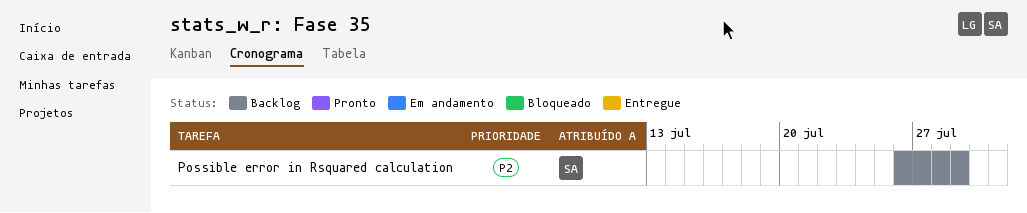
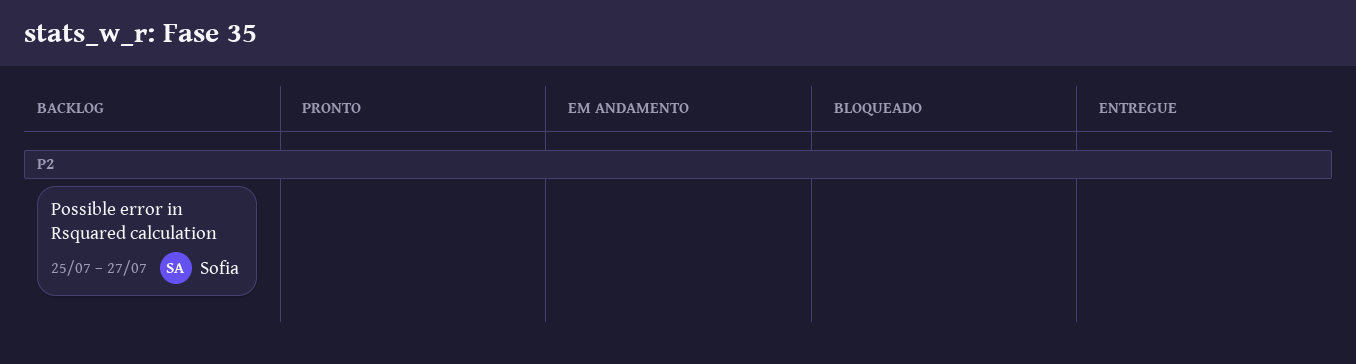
Possible error in Rsquared calculation, start: Jul 26 -> Jul 25
Possible error in Rsquared calculation, due: Jul 29 -> Jul 27

